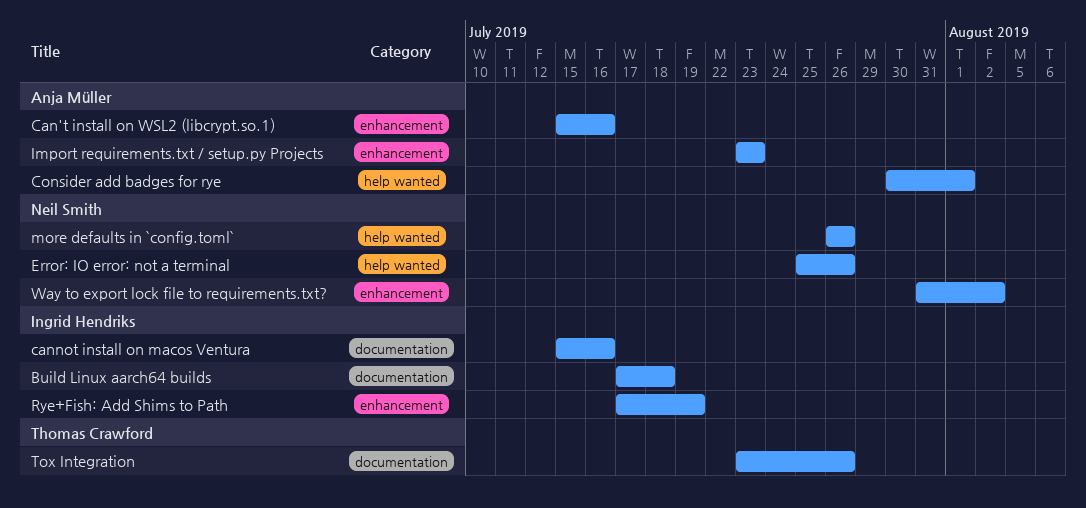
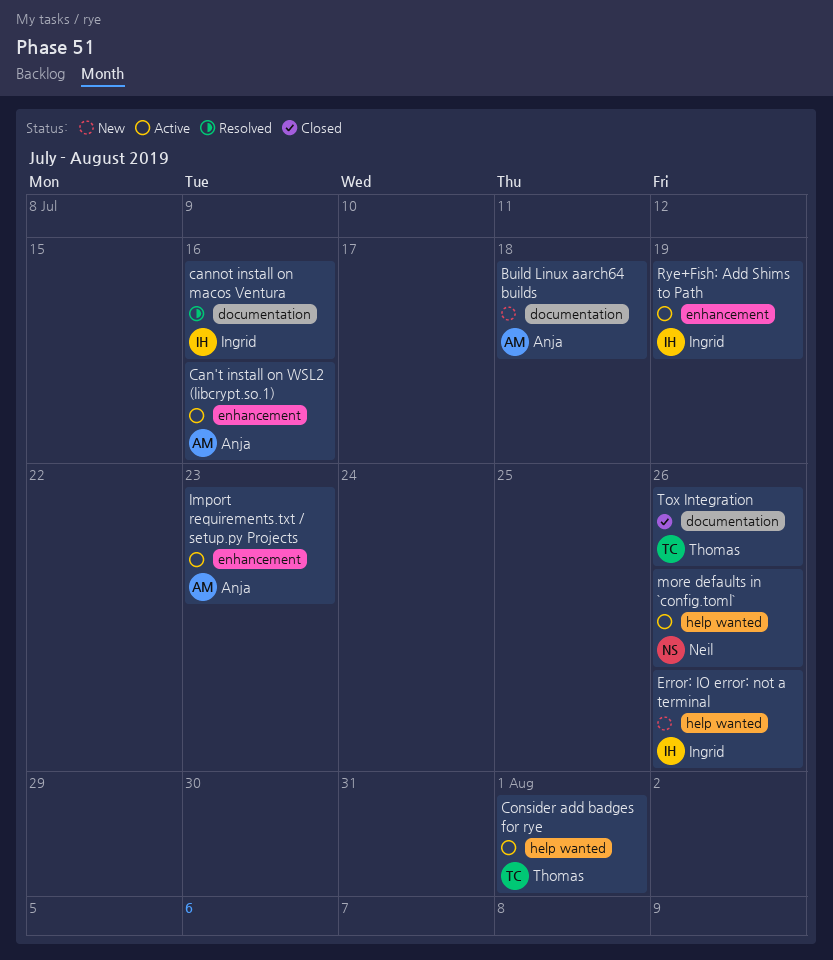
Build Linux aarch64 builds, owner: Ingrid Hendriks -> Anja Müller
Consider add badges for rye, owner: Anja Müller -> Thomas Crawford
Error: IO error: not a terminal, owner: Neil Smith -> Ingrid Hendriks
Way to export lock file to requirements.txt?: present -> none

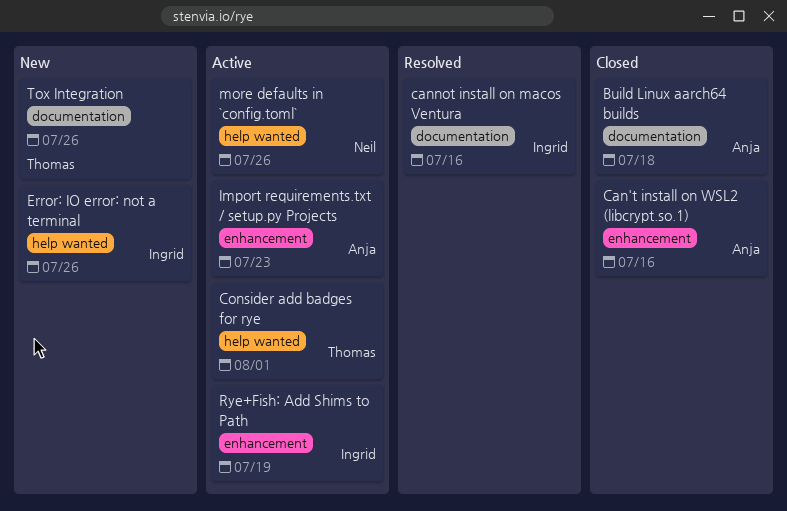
Build Linux aarch64 builds, status: New -> Closed
Can't install on WSL2 (libcrypt.so.1), status: Active -> Closed
Tox Integration, status: Closed -> New

